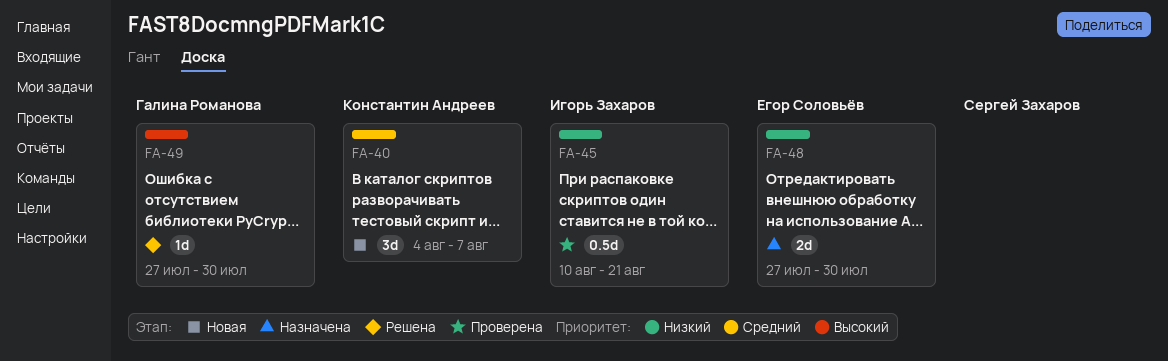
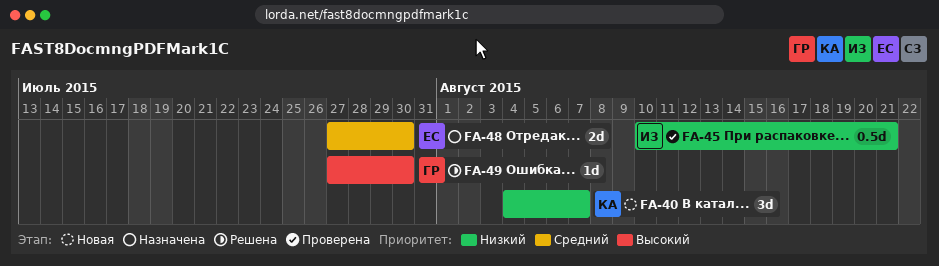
FA-40, priority: Средний -> Низкий
FA-48, priority: Низкий -> Средний

